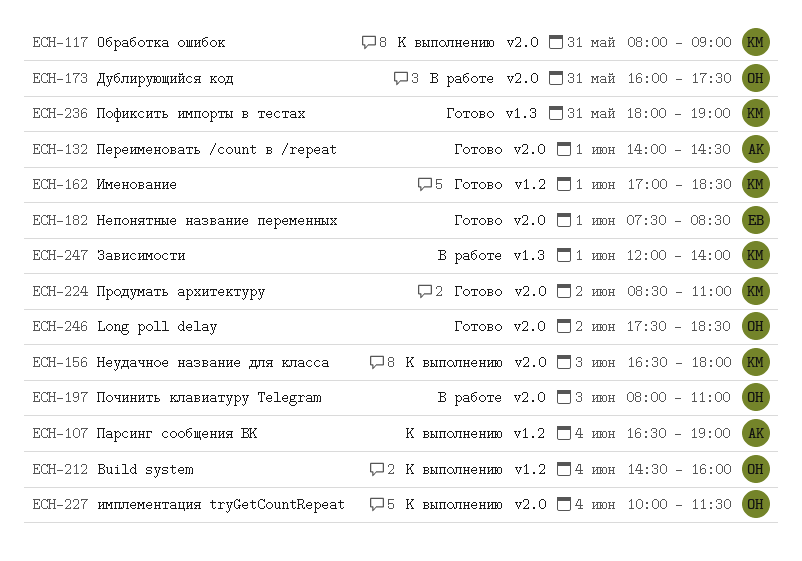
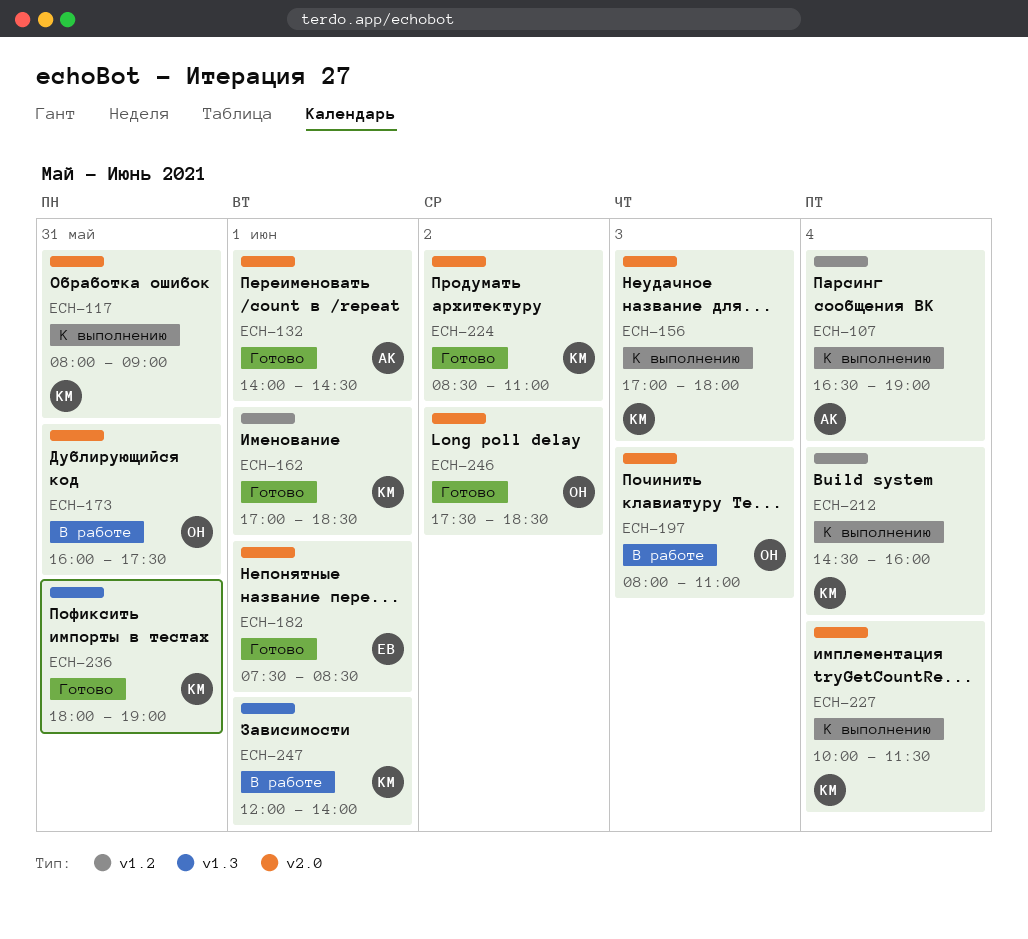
ECH-156, begins: 16:30 -> 17:00
ECH-212, owner: ОН -> КМ
ECH-227, owner: ОН -> КМ

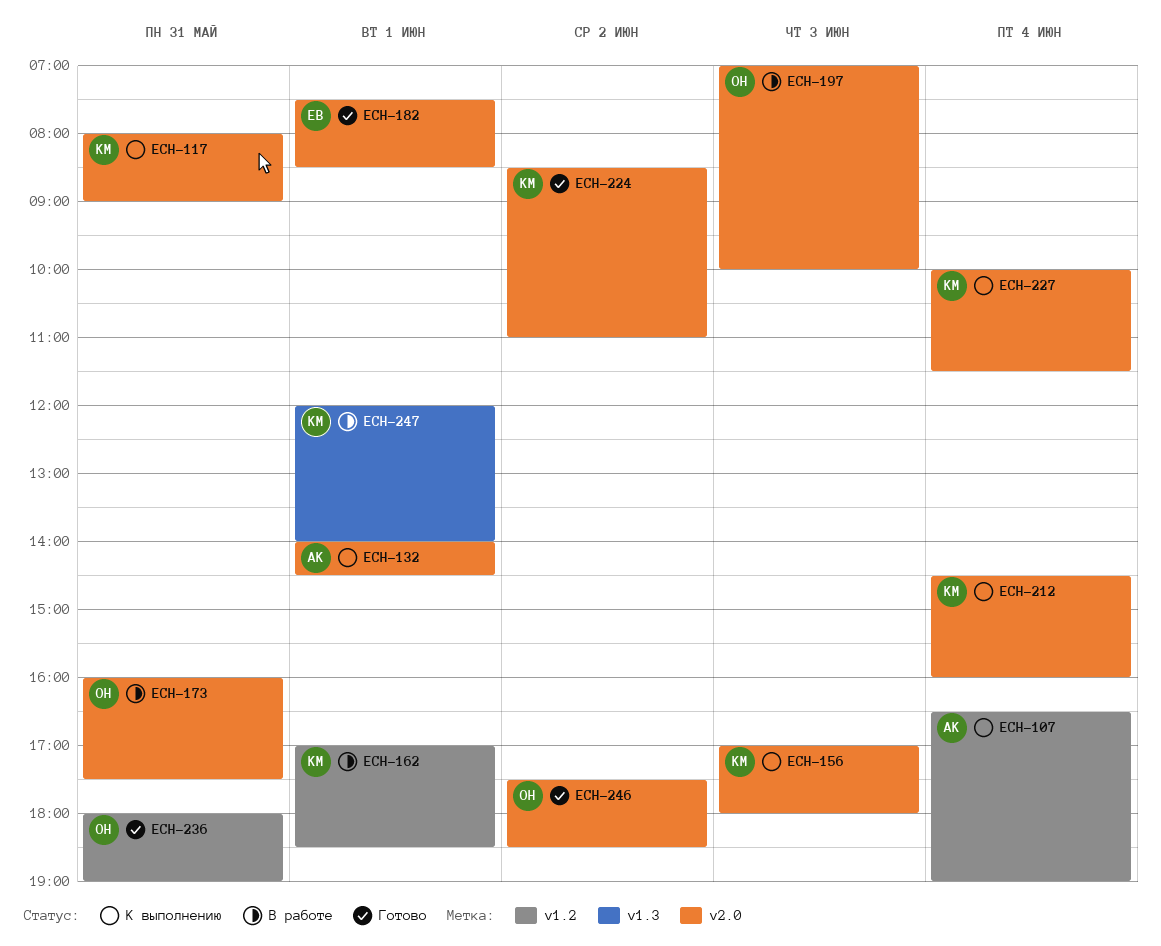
ECH-132, status: Готово -> К выполнению
ECH-162, status: Готово -> В работе
ECH-197, begins: 08:00 -> 07:00
ECH-197, ends: 11:00 -> 10:00
ECH-212, label: v1.2 -> v2.0
ECH-236, owner: КМ -> ОН
ECH-236, label: v1.3 -> v1.2

